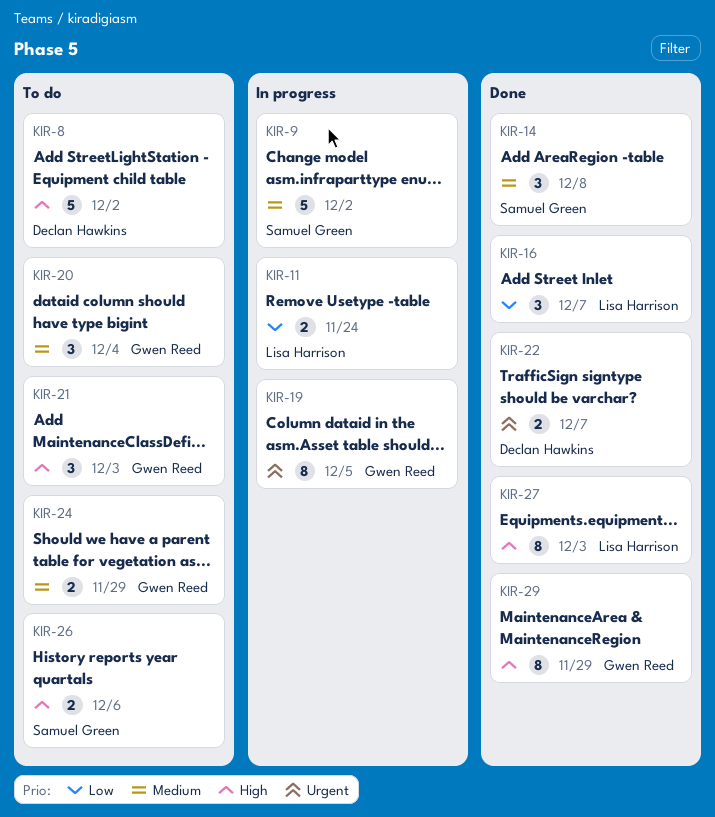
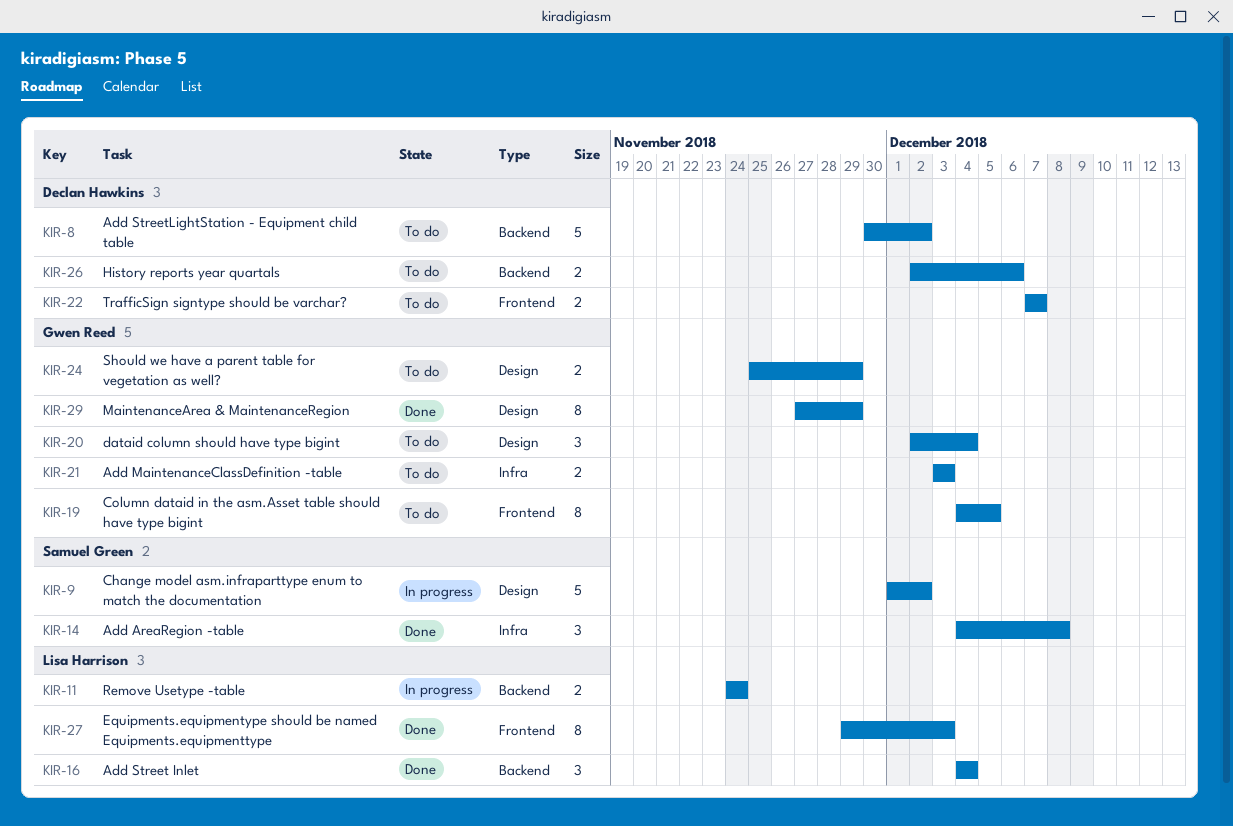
KIR-16, due: Dec 7 -> Dec 4
KIR-19, status: In progress -> To do
KIR-21, estimate: 3 -> 2
KIR-22, status: Done -> To do
KIR-26, owner: Samuel Green -> Declan Hawkins

